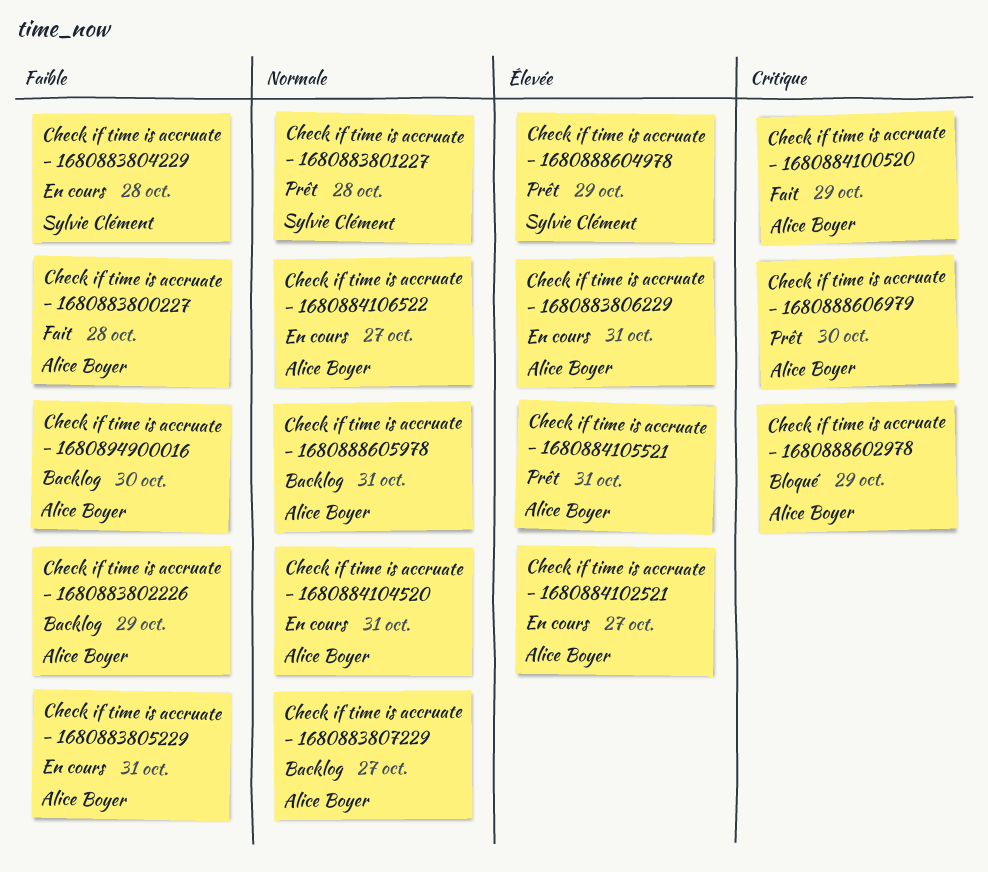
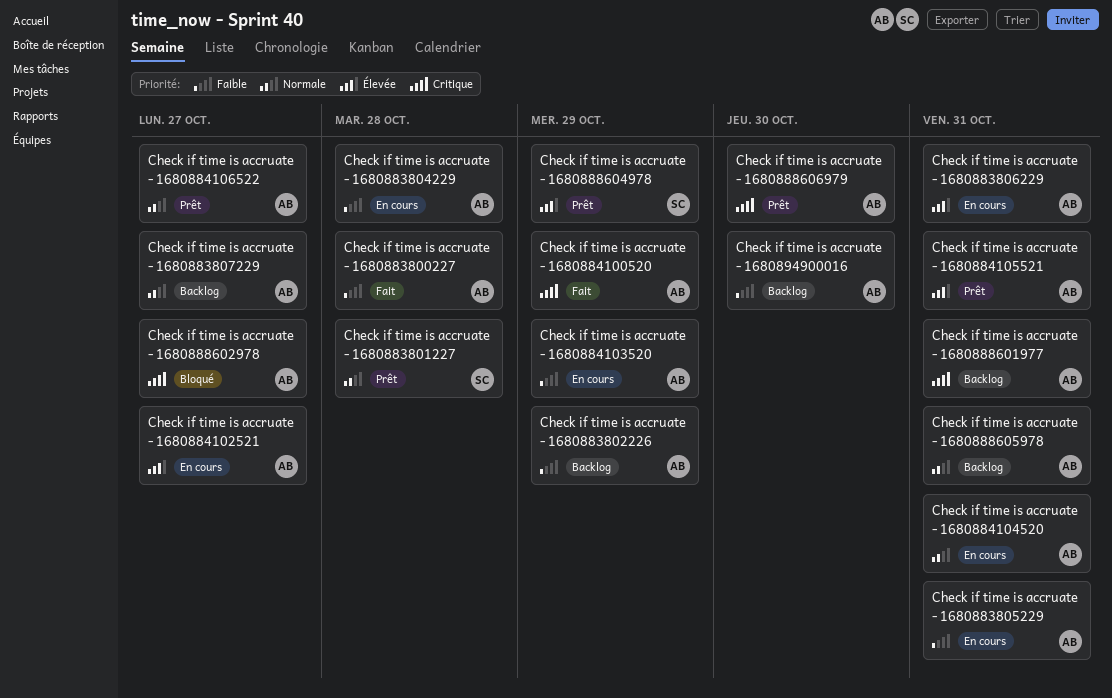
Check if time is accruate - 1680883804229, owner: Sylvie Clément -> Alice Boyer
Check if time is accruate - 1680884103520: none -> present
Check if time is accruate - 1680884106522, status: En cours -> Prêt
Check if time is accruate - 1680888601977: none -> present
Check if time is accruate - 1680888602978, due: Oct 29 -> Oct 27

